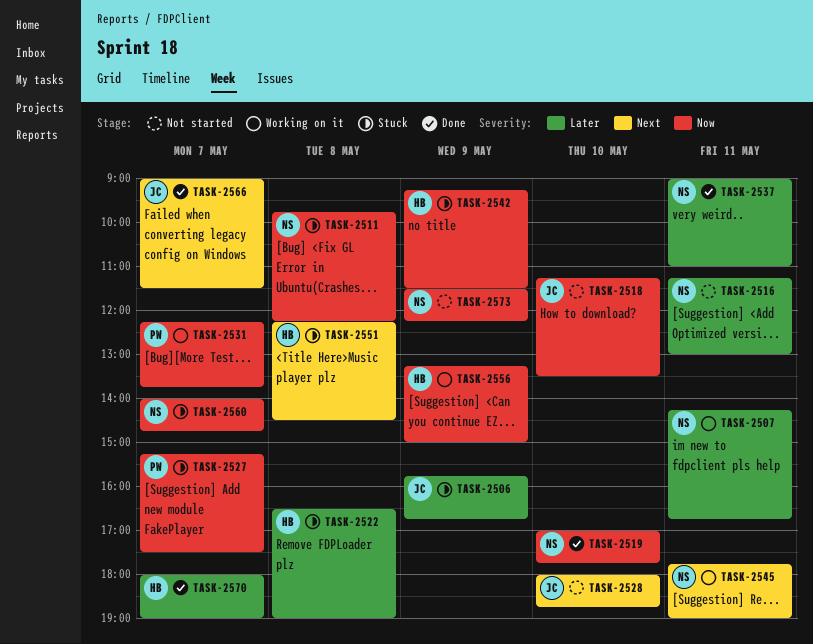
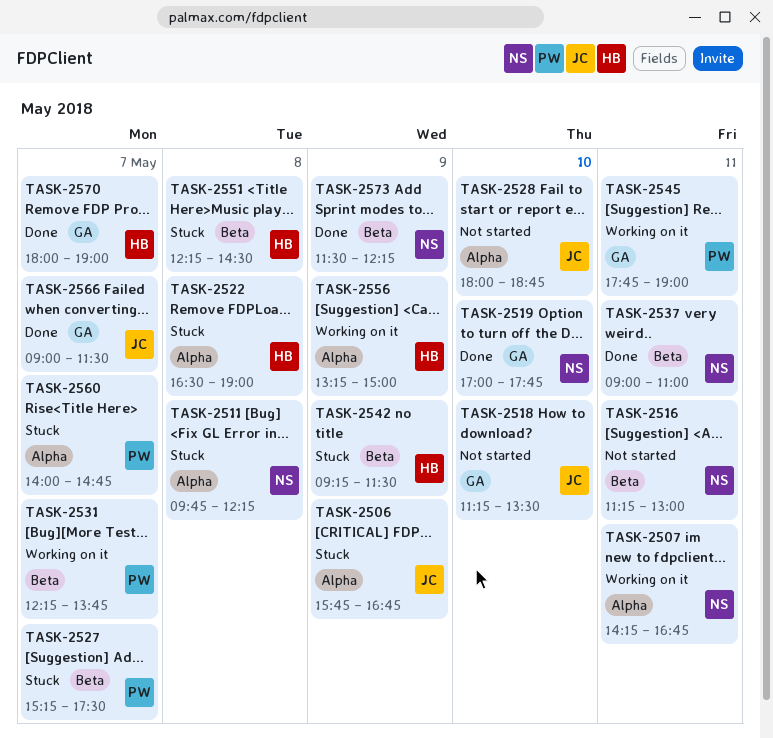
TASK-2545, owner: NS -> PW
TASK-2560, owner: NS -> PW
TASK-2573, status: Not started -> Done

